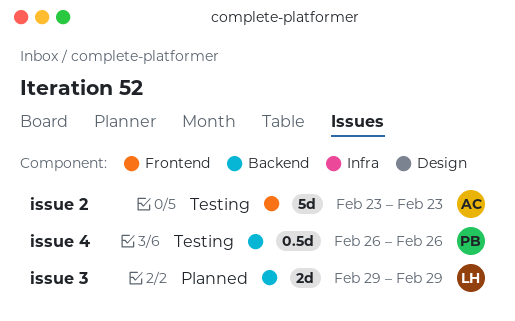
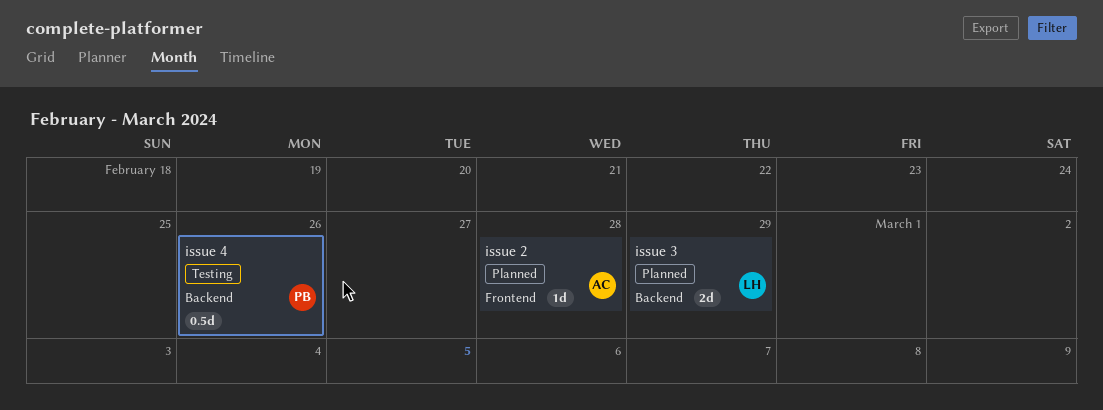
issue 2, status: Testing -> Planned
issue 2, estimate: 5d -> 1d
issue 2, due: Feb 23 -> Feb 28

